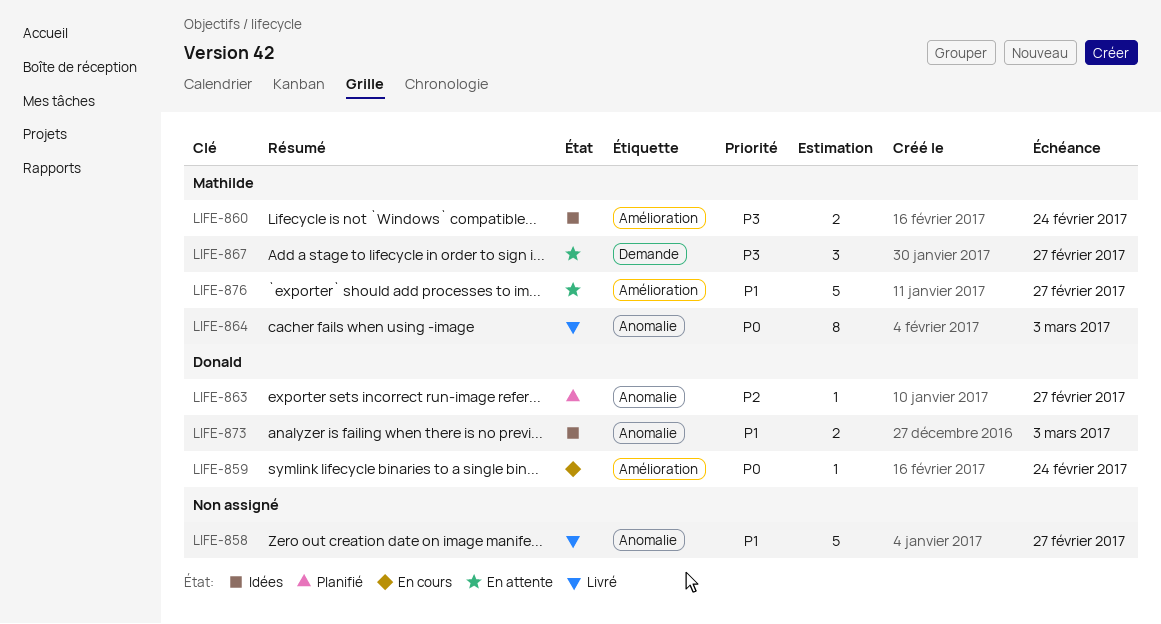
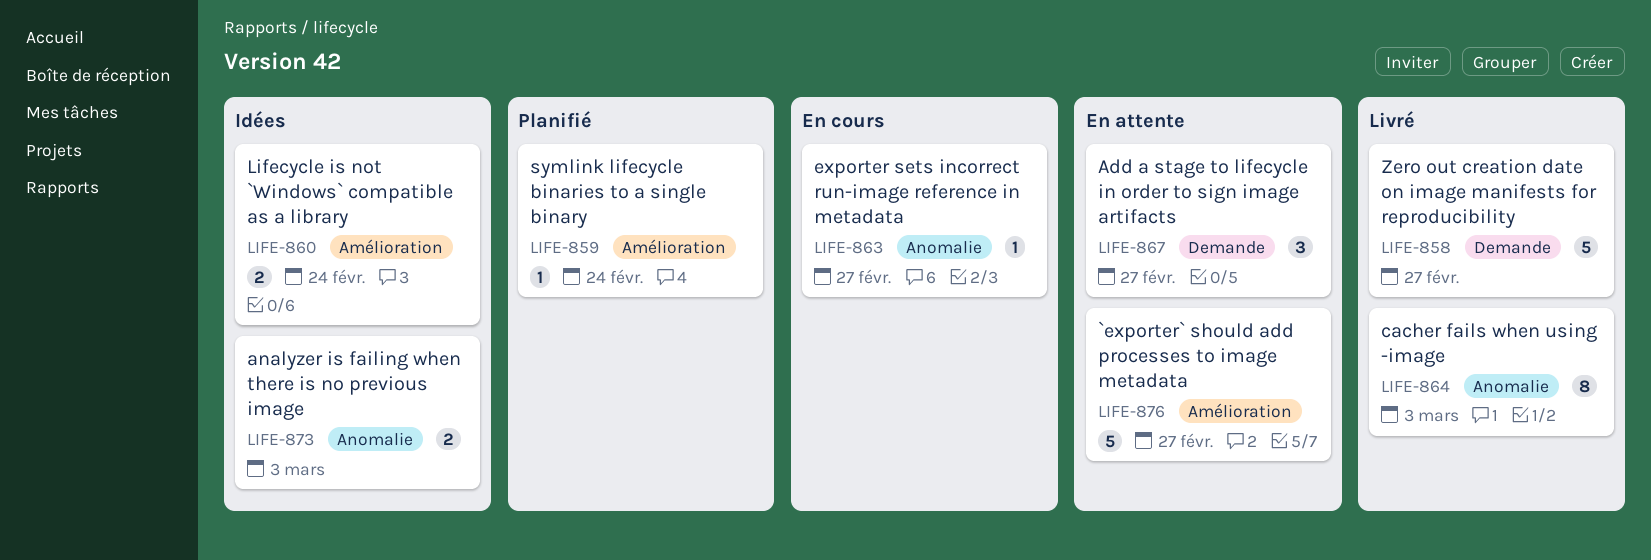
LIFE-858, label: Anomalie -> Demande
LIFE-859, status: En cours -> Planifié
LIFE-863, status: Planifié -> En cours

